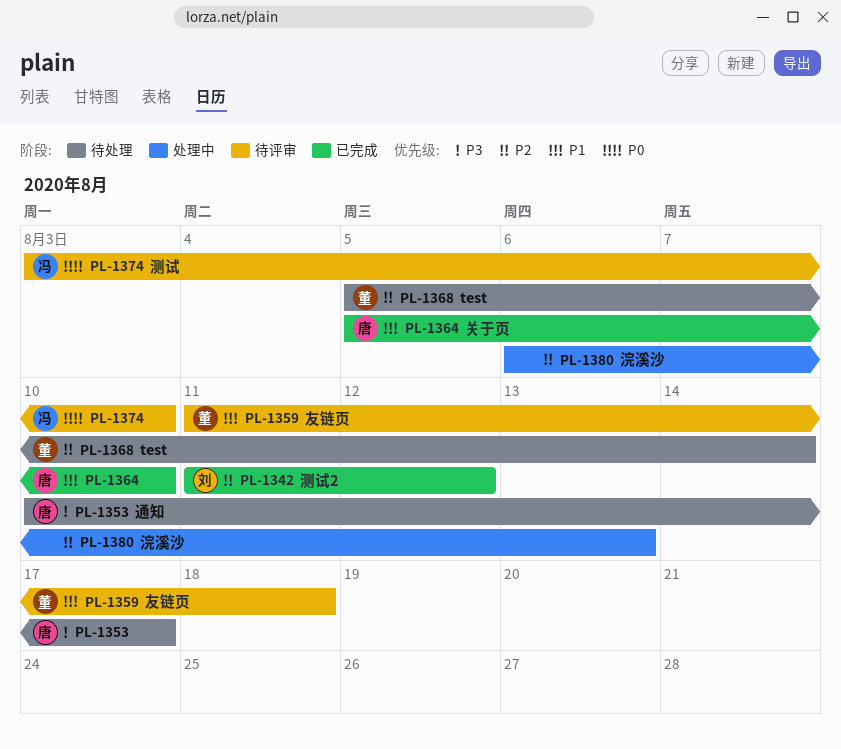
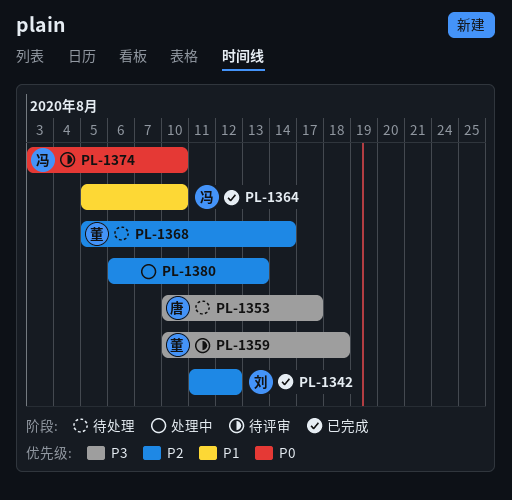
PL-1359, priority: P1 -> P3
PL-1359, start: Aug 11 -> Aug 10
PL-1364, owner: 唐 -> 冯

